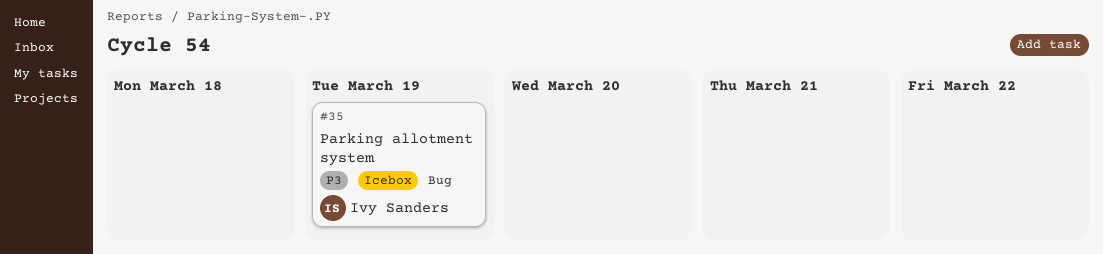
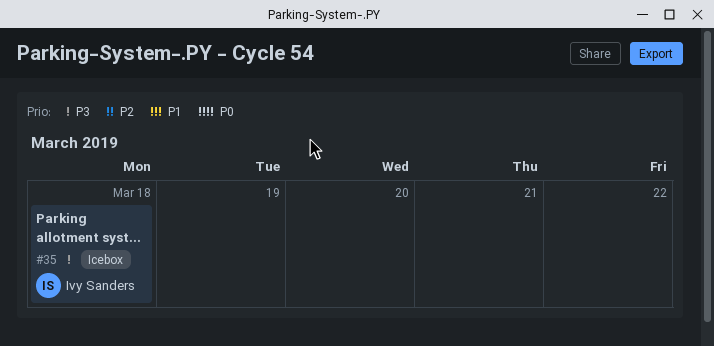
#35, due: Mar 19 -> Mar 18

